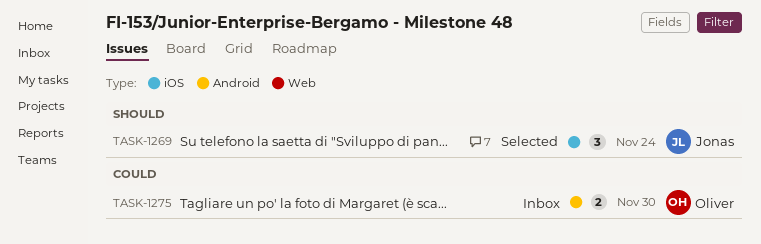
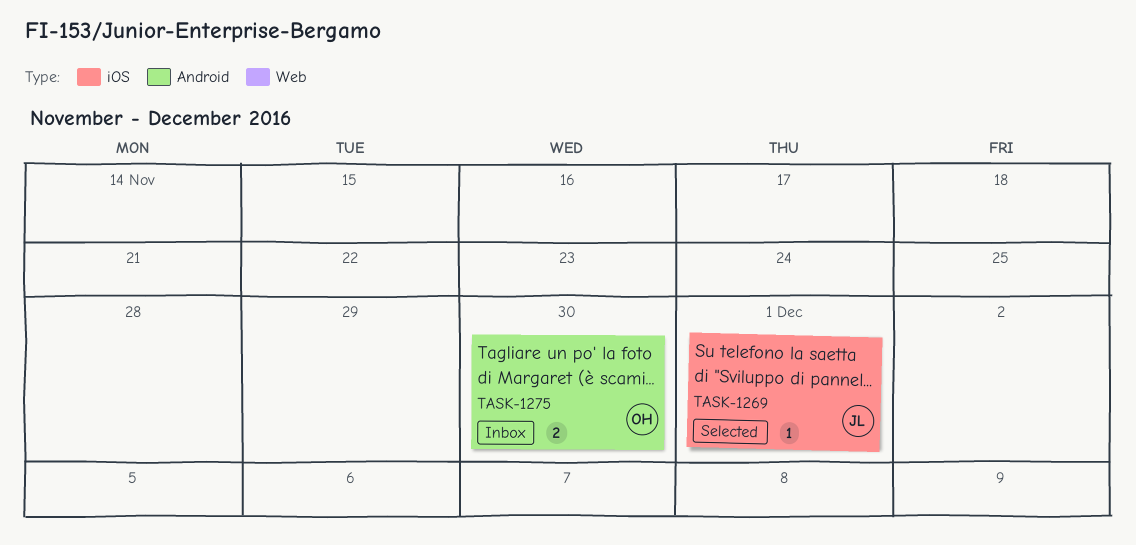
TASK-1269, estimate: 3 -> 1
TASK-1269, due: Nov 24 -> Dec 1

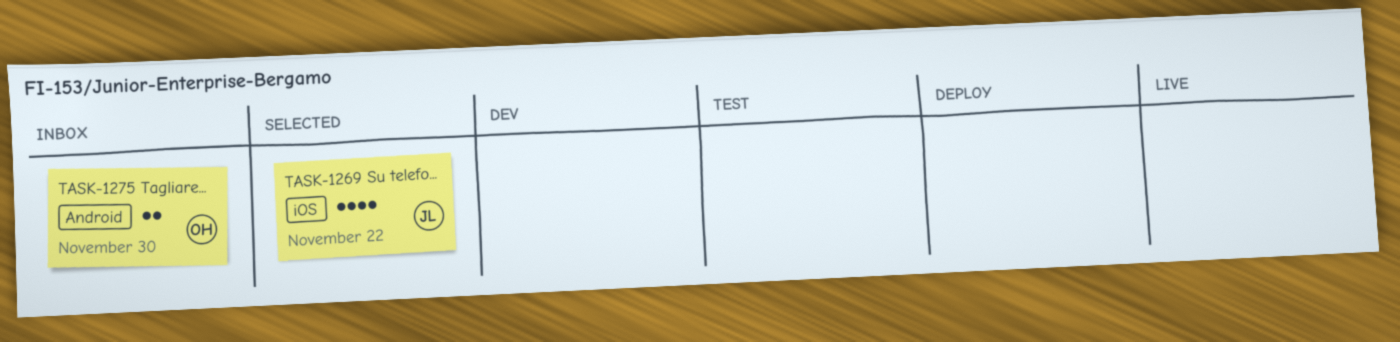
TASK-1269, estimate: 1 -> 4
TASK-1269, due: Dec 1 -> Nov 22

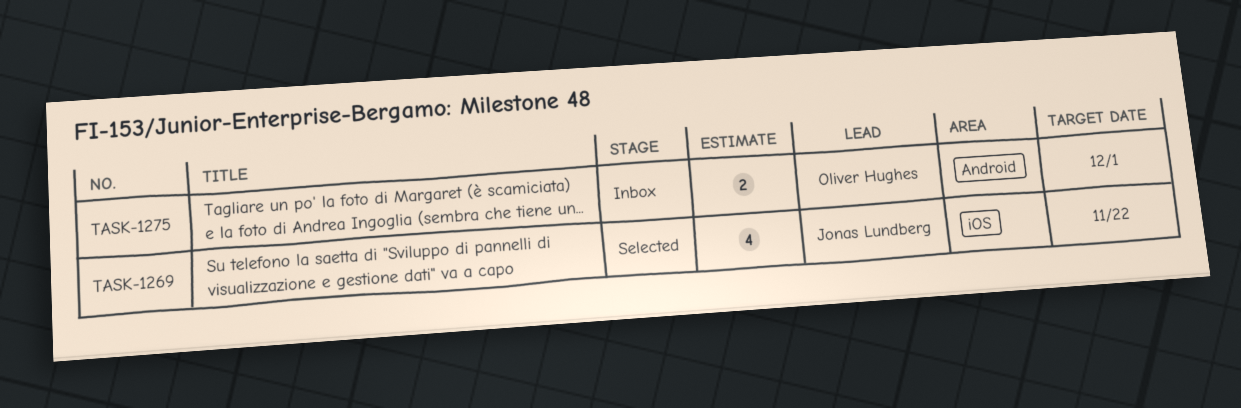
TASK-1275, due: Nov 30 -> Dec 1

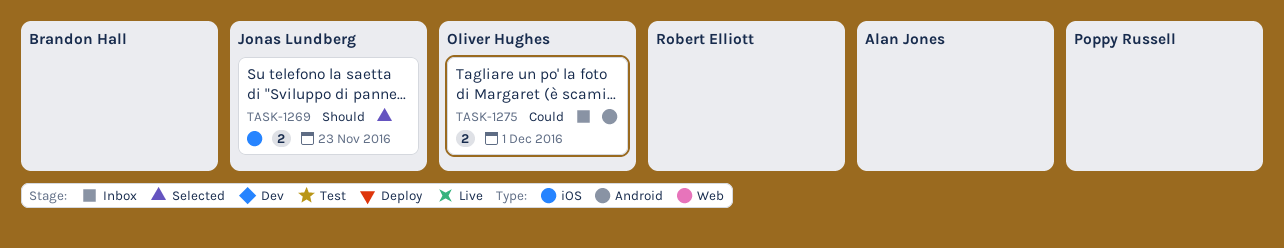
TASK-1269, estimate: 4 -> 2
TASK-1269, due: Nov 22 -> Nov 23

